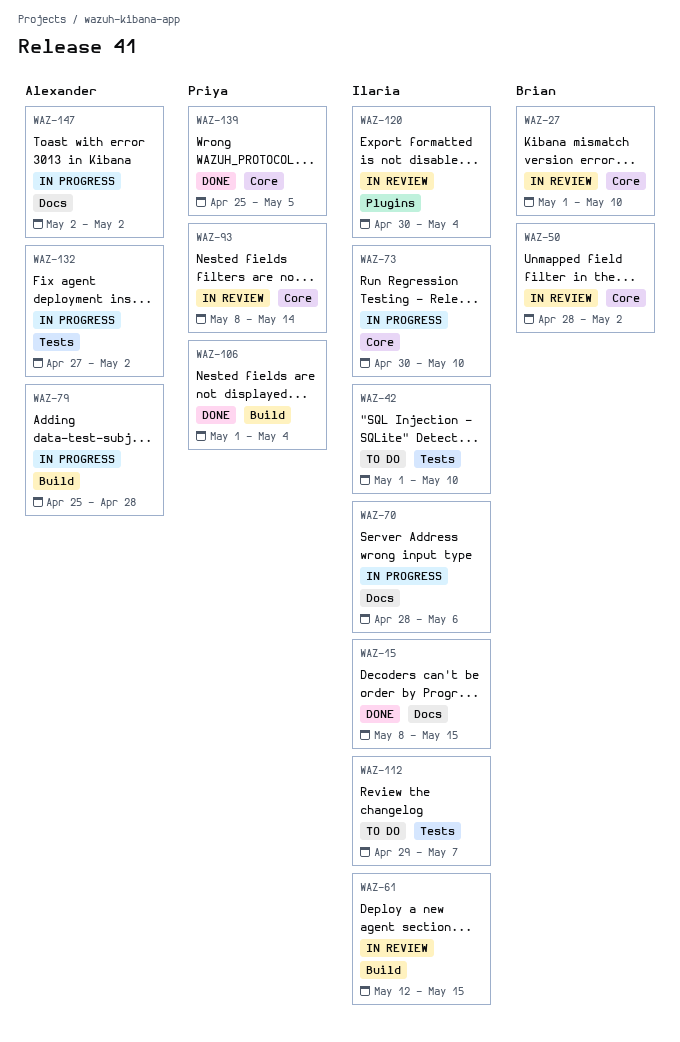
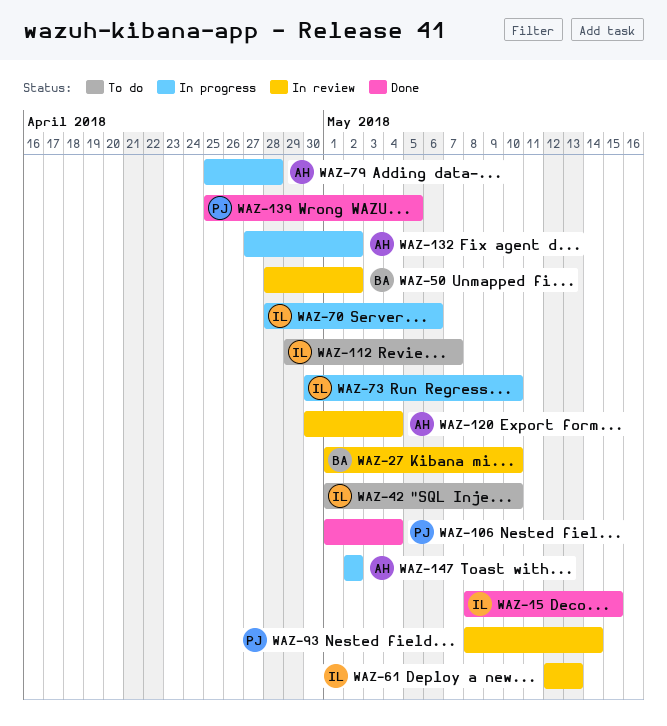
WAZ-61, due: May 15 -> May 13
WAZ-120, owner: Ilaria -> Alexander

